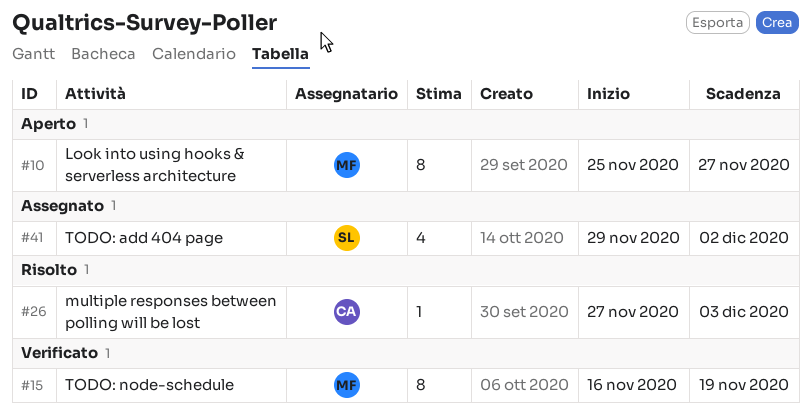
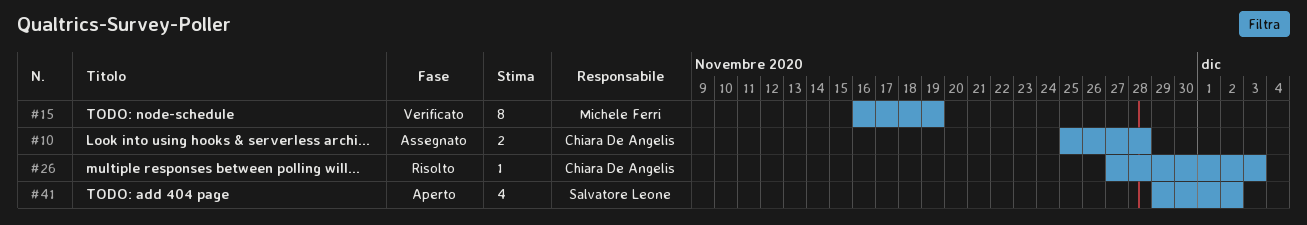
#10, status: Aperto -> Assegnato
#10, owner: Michele Ferri -> Chiara De Angelis
#10, estimate: 8 -> 2
#10, due: Nov 27 -> Nov 28
#41, status: Assegnato -> Aperto

